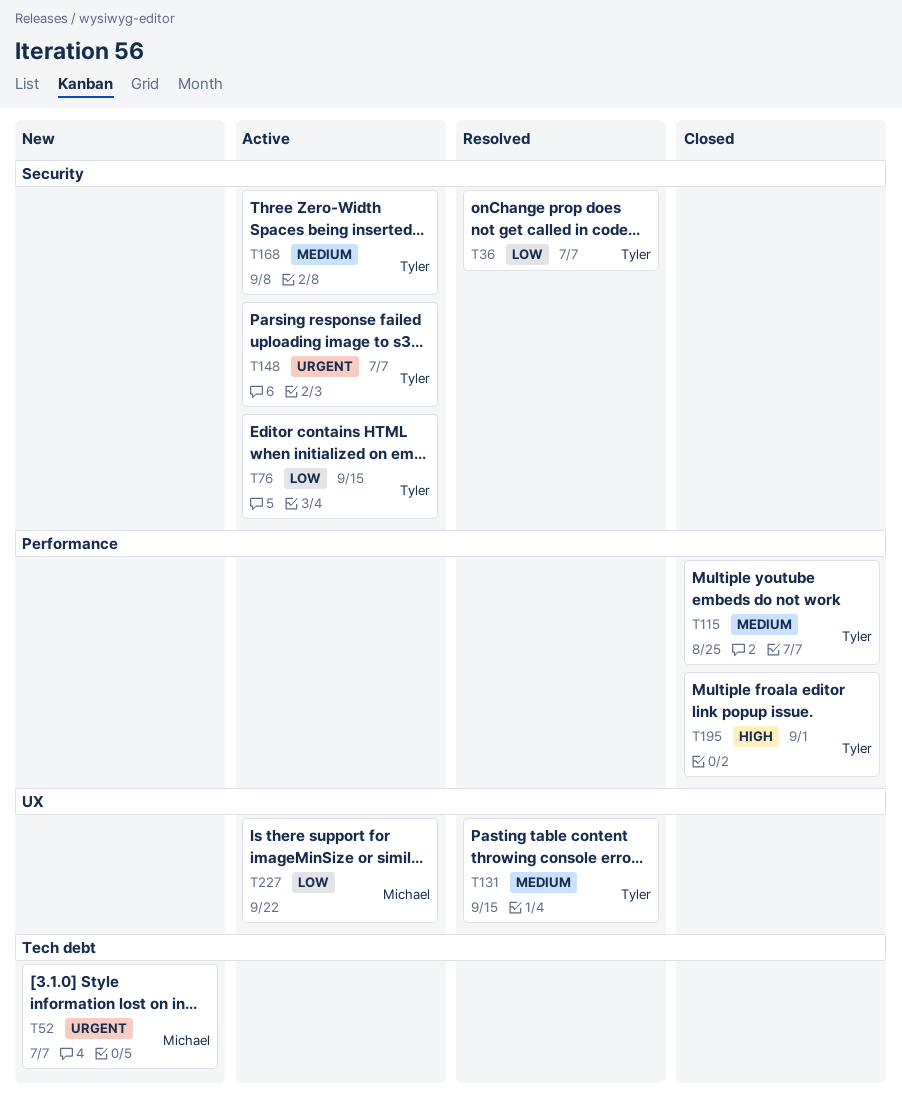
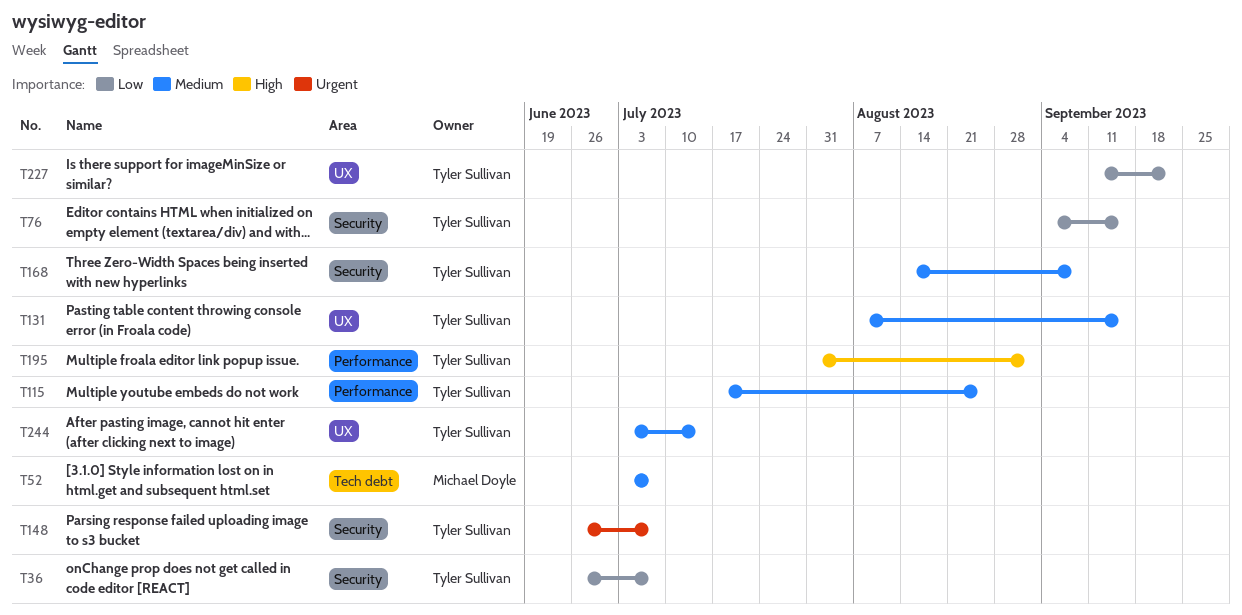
T52, priority: Urgent -> Medium
T227, owner: Michael Doyle -> Tyler Sullivan
T244: none -> present

